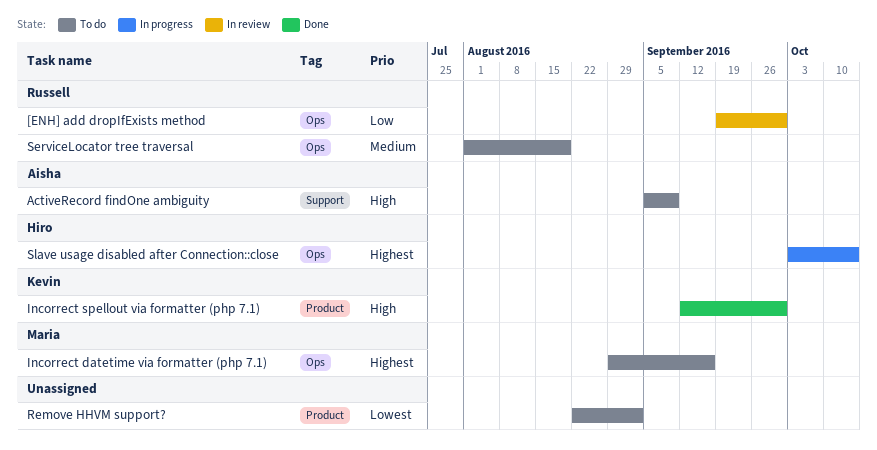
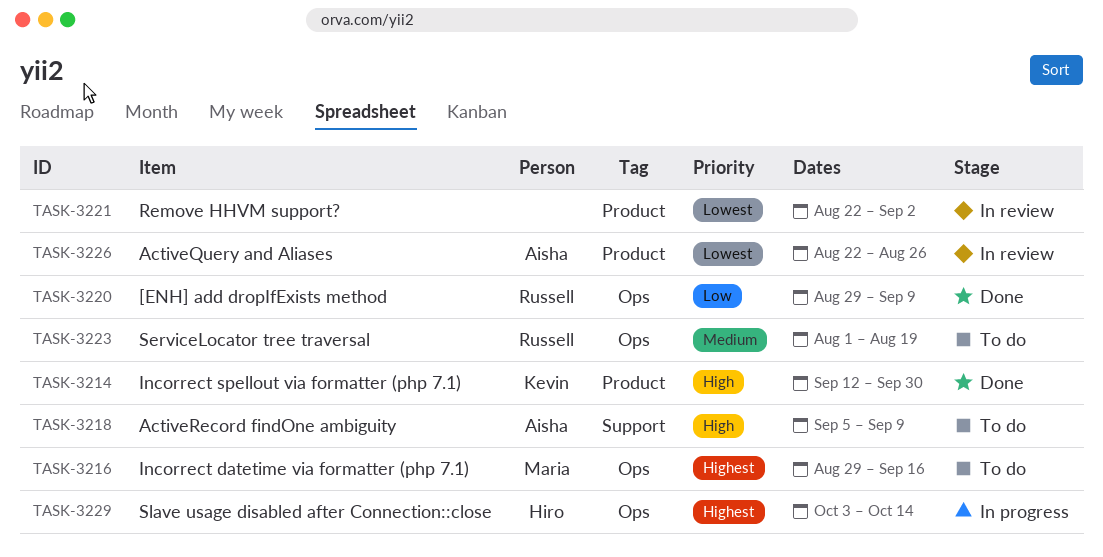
[ENH] add dropIfExists method, status: In review -> Done
[ENH] add dropIfExists method, start: Sep 19 -> Aug 29
[ENH] add dropIfExists method, due: Sep 30 -> Sep 9
ActiveQuery and Aliases: none -> present
Remove HHVM support?, status: To do -> In review

